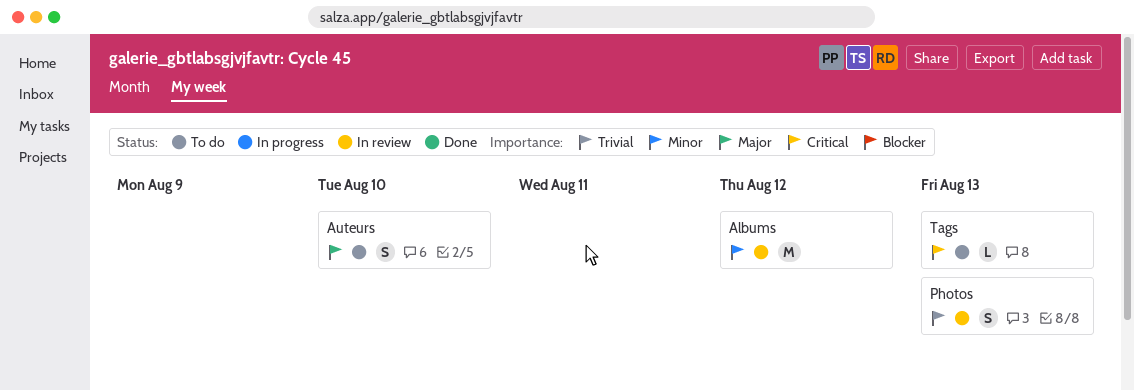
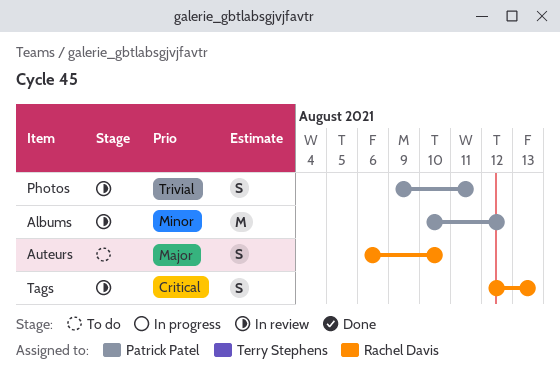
Photos, due: Aug 13 -> Aug 11
Tags, status: To do -> In review
Tags, estimate: L -> S

